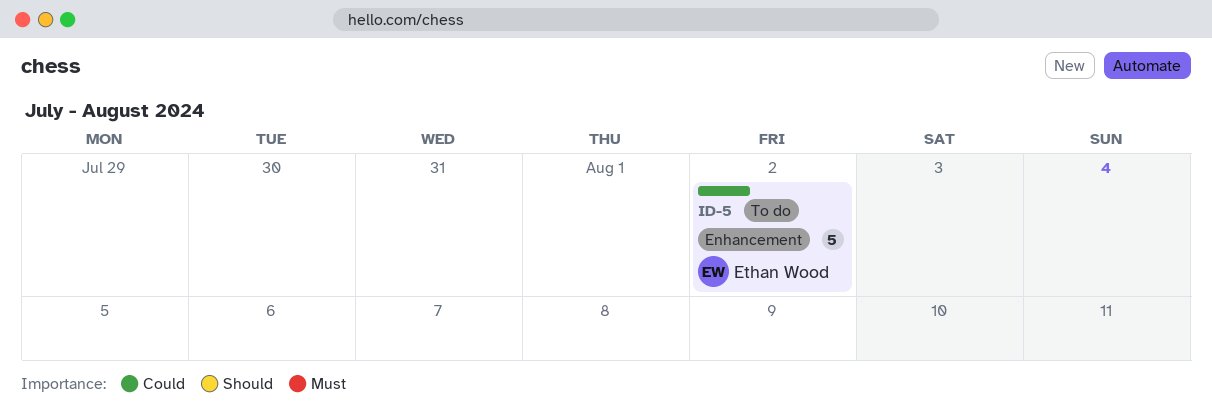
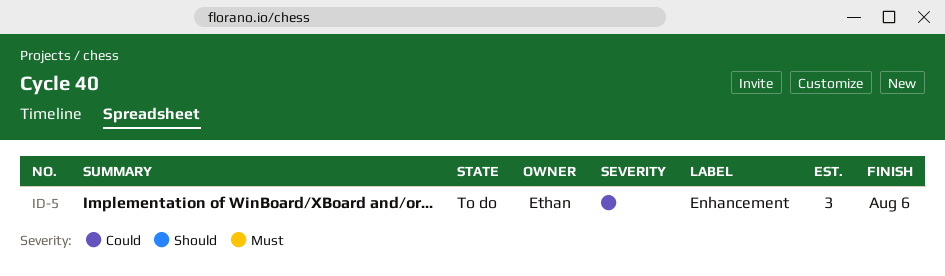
ID-5, estimate: 5 -> 3
ID-5, due: Aug 2 -> Aug 6

